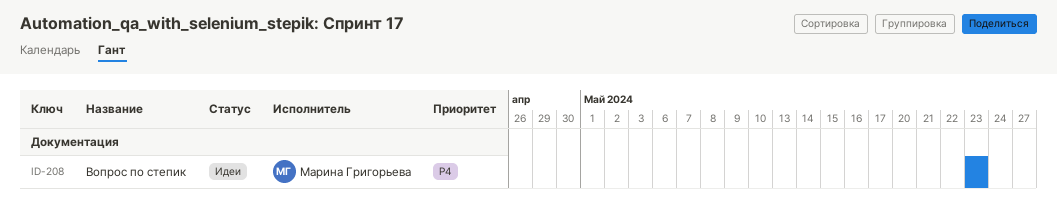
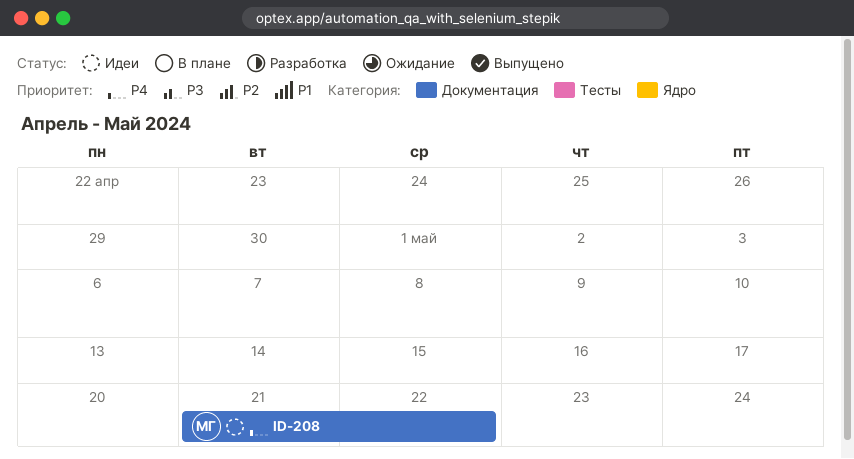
ID-208, start: May 23 -> May 21
ID-208, due: May 23 -> May 22

